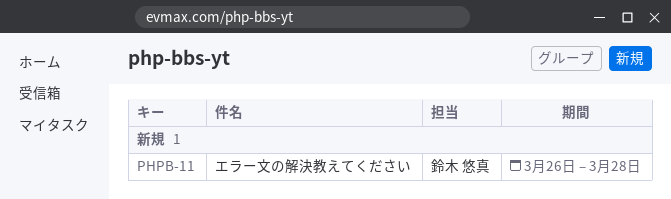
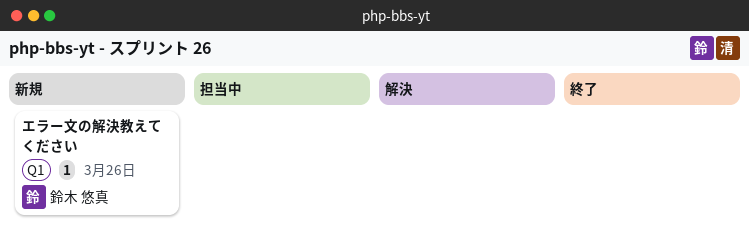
エラー文の解決教えてください, due: Mar 28 -> Mar 26

